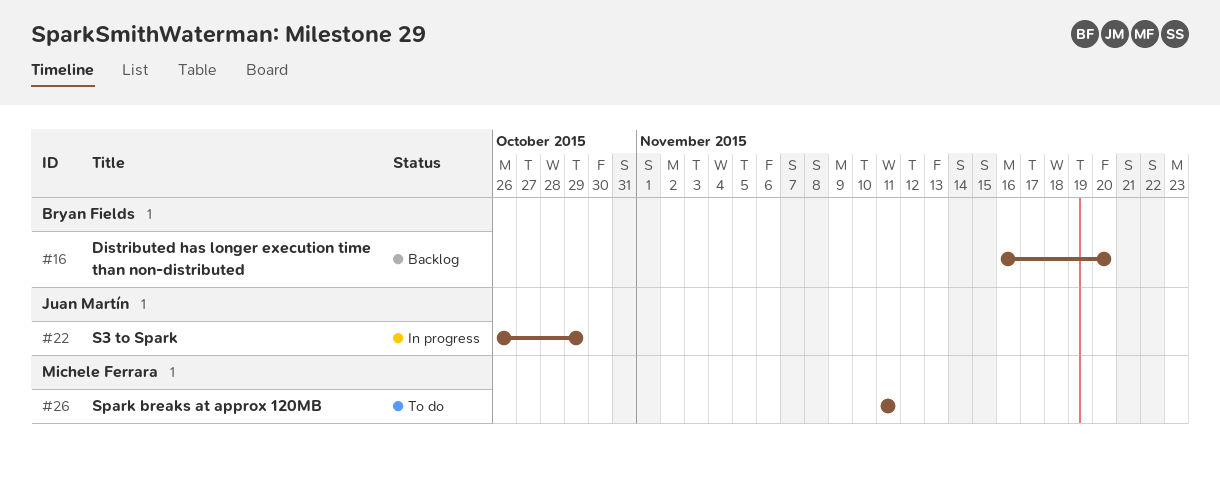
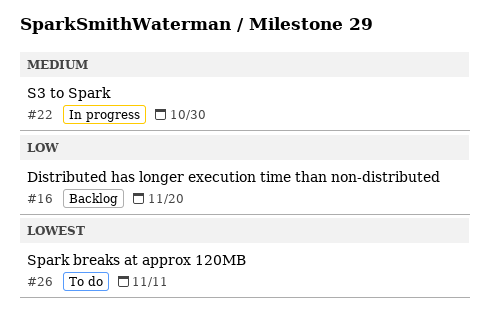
#22, due: Oct 29 -> Oct 30

